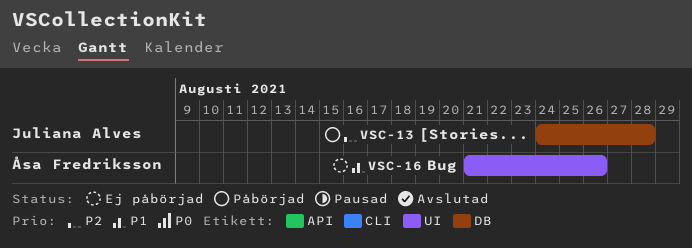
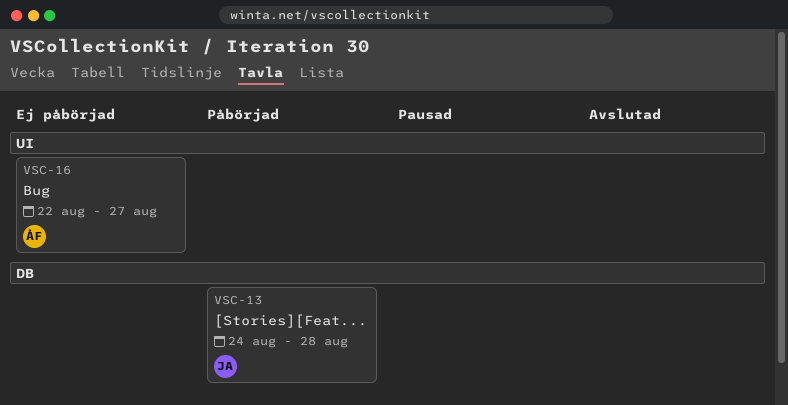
VSC-16, start: Aug 21 -> Aug 22
VSC-16, due: Aug 26 -> Aug 27

